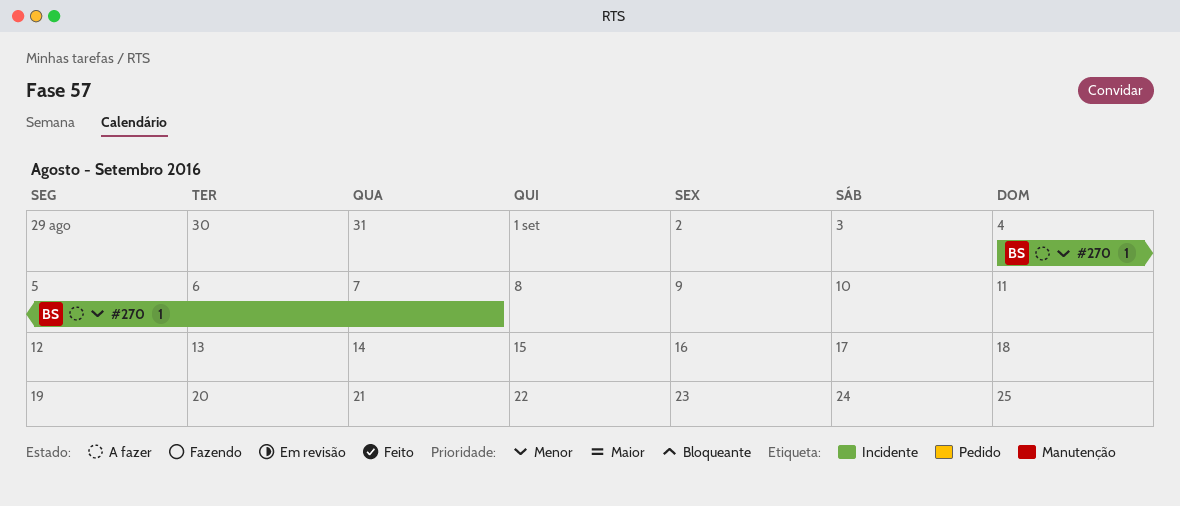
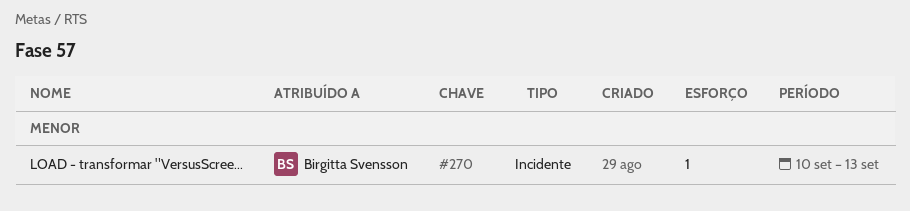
#270, start: Sep 4 -> Sep 10
#270, due: Sep 7 -> Sep 13

